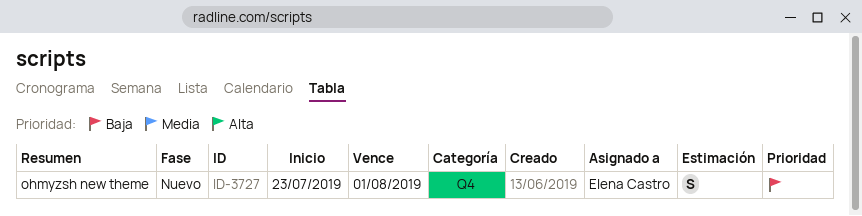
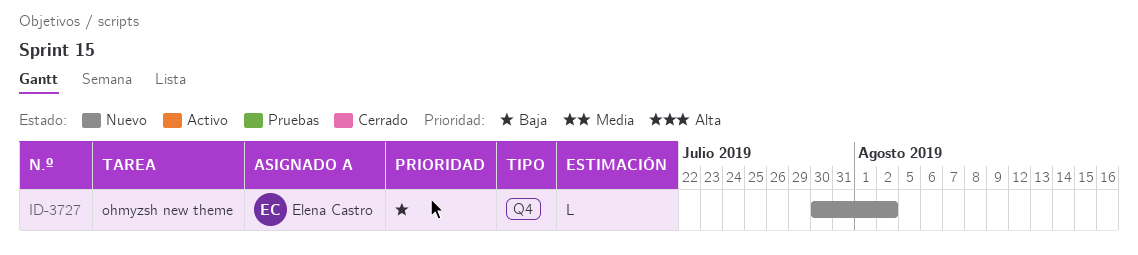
ID-3727, estimate: S -> L
ID-3727, start: Jul 23 -> Jul 30
ID-3727, due: Aug 1 -> Aug 2

